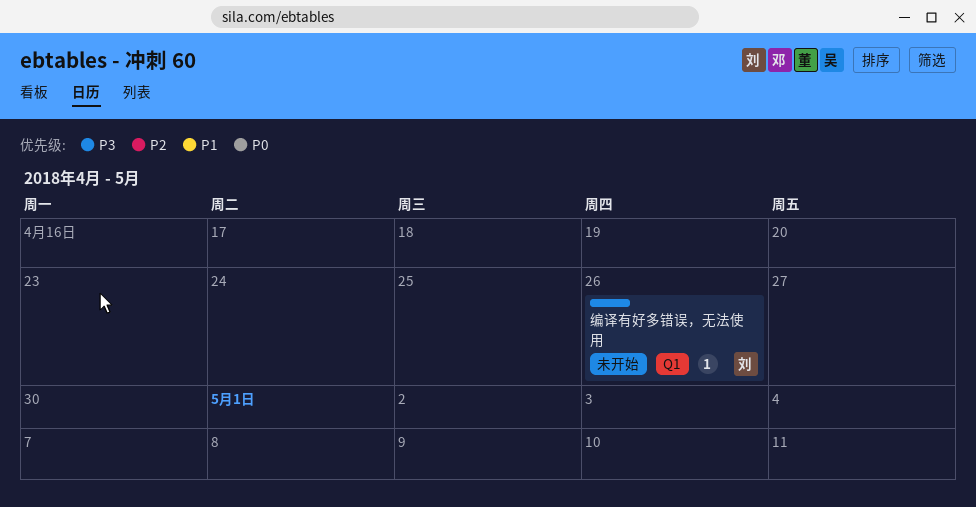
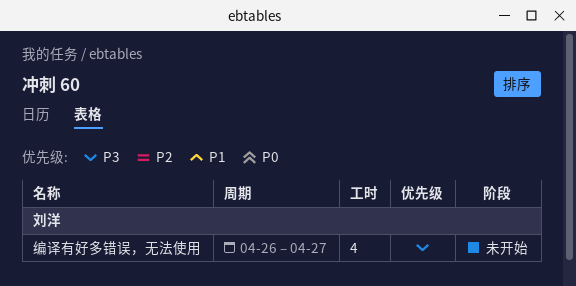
编译有好多错误，无法使用, estimate: 1 -> 4
编译有好多错误，无法使用, due: Apr 26 -> Apr 27

